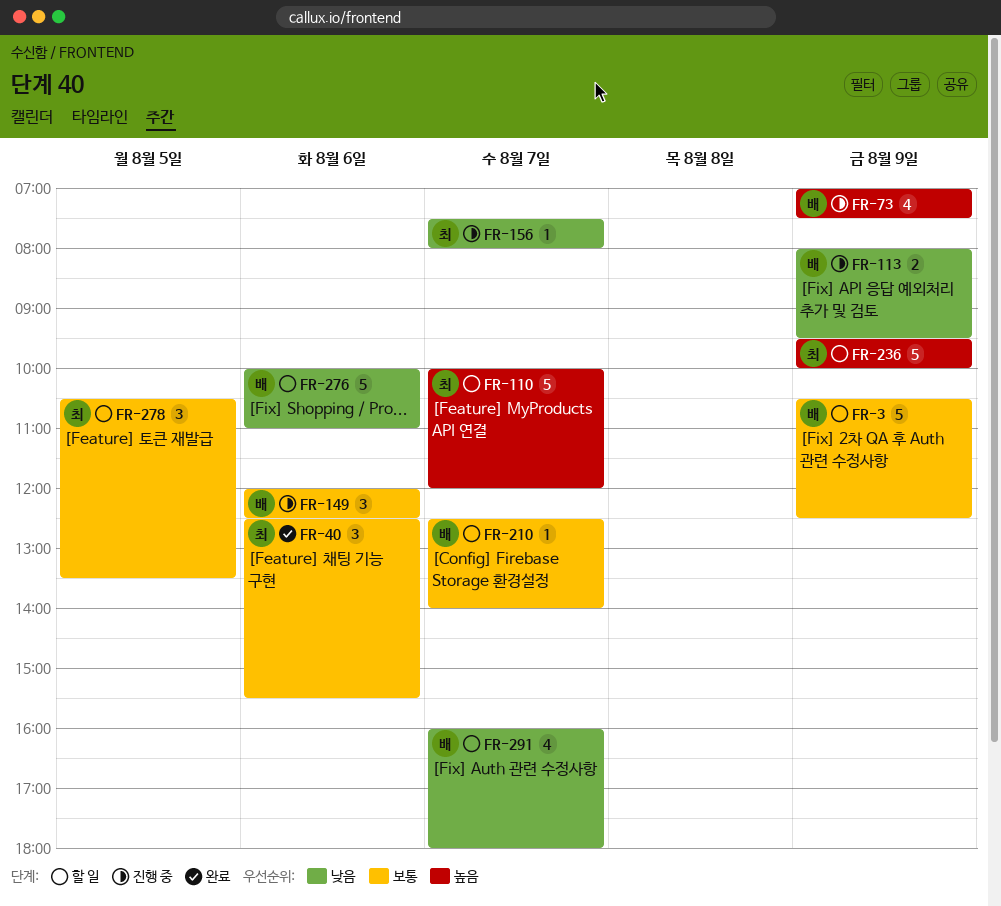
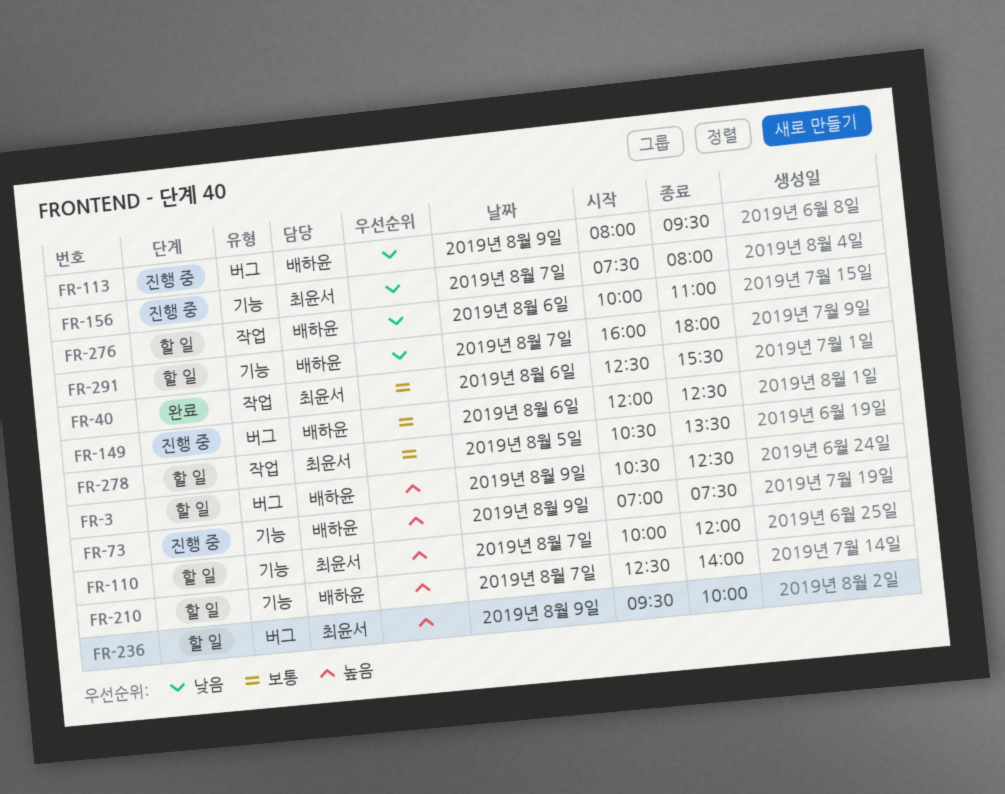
FR-3, priority: 보통 -> 높음
FR-210, priority: 보통 -> 높음

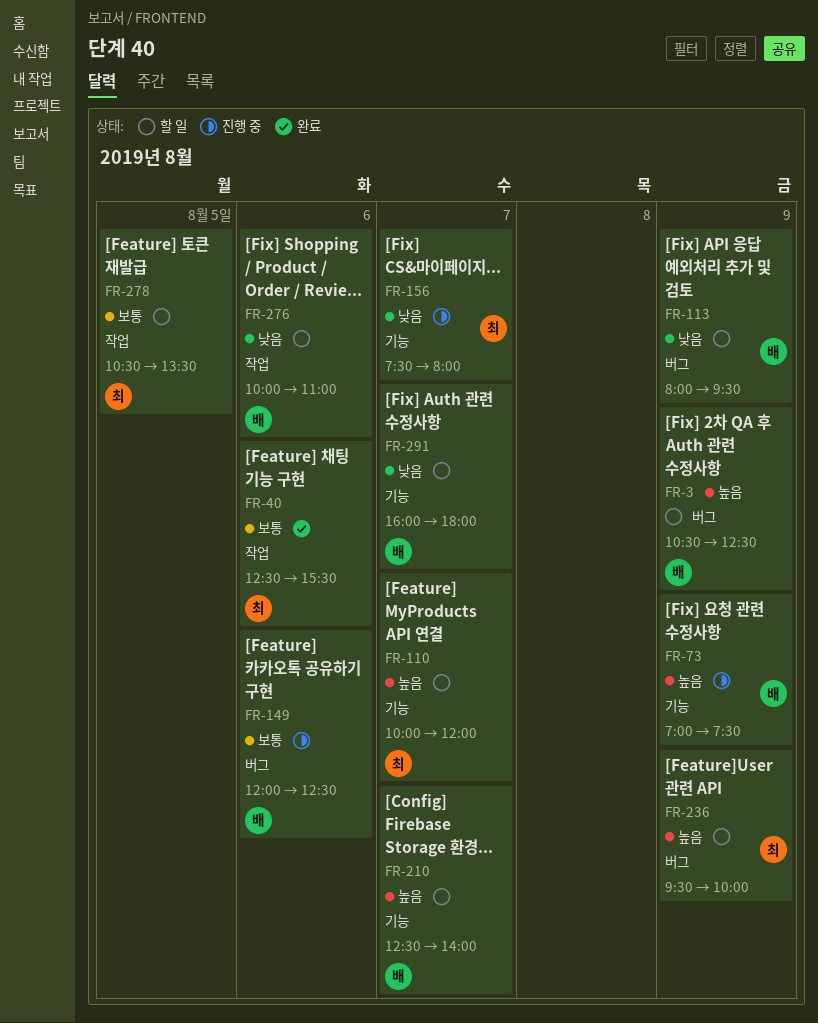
FR-113, status: 진행 중 -> 할 일

